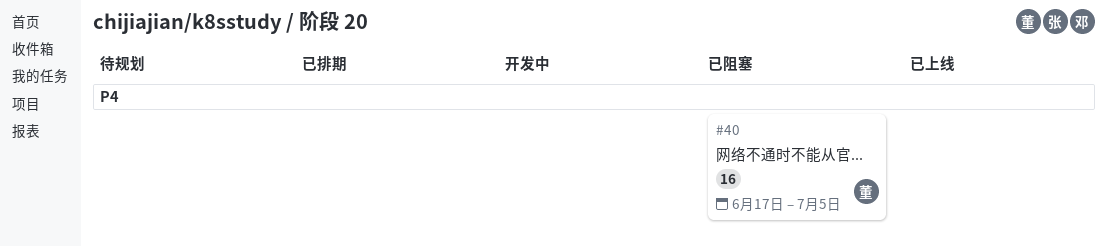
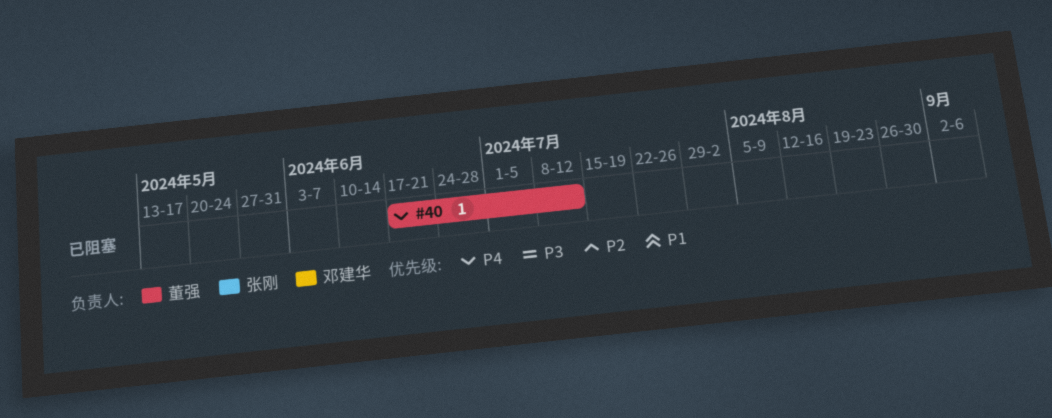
#40, estimate: 16 -> 1
#40, due: Jul 5 -> Jul 12

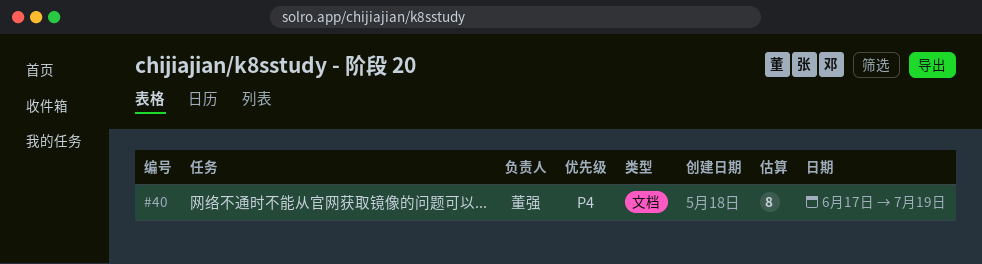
#40, estimate: 1 -> 8
#40, due: Jul 12 -> Jul 19

